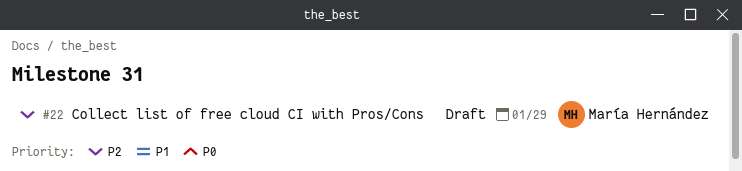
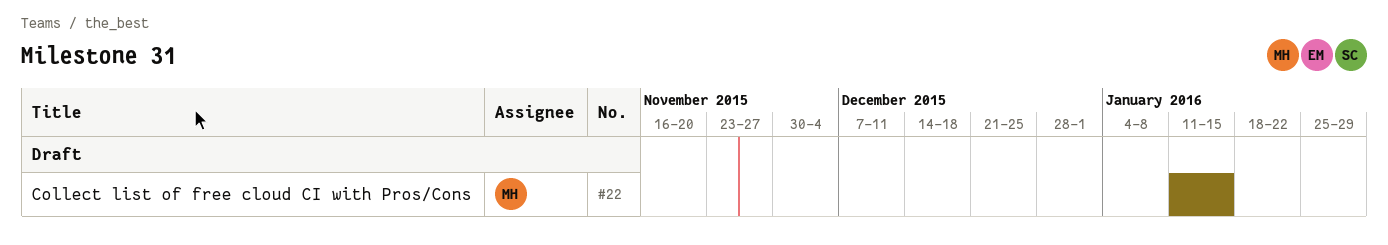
#22, due: Jan 29 -> Jan 15

